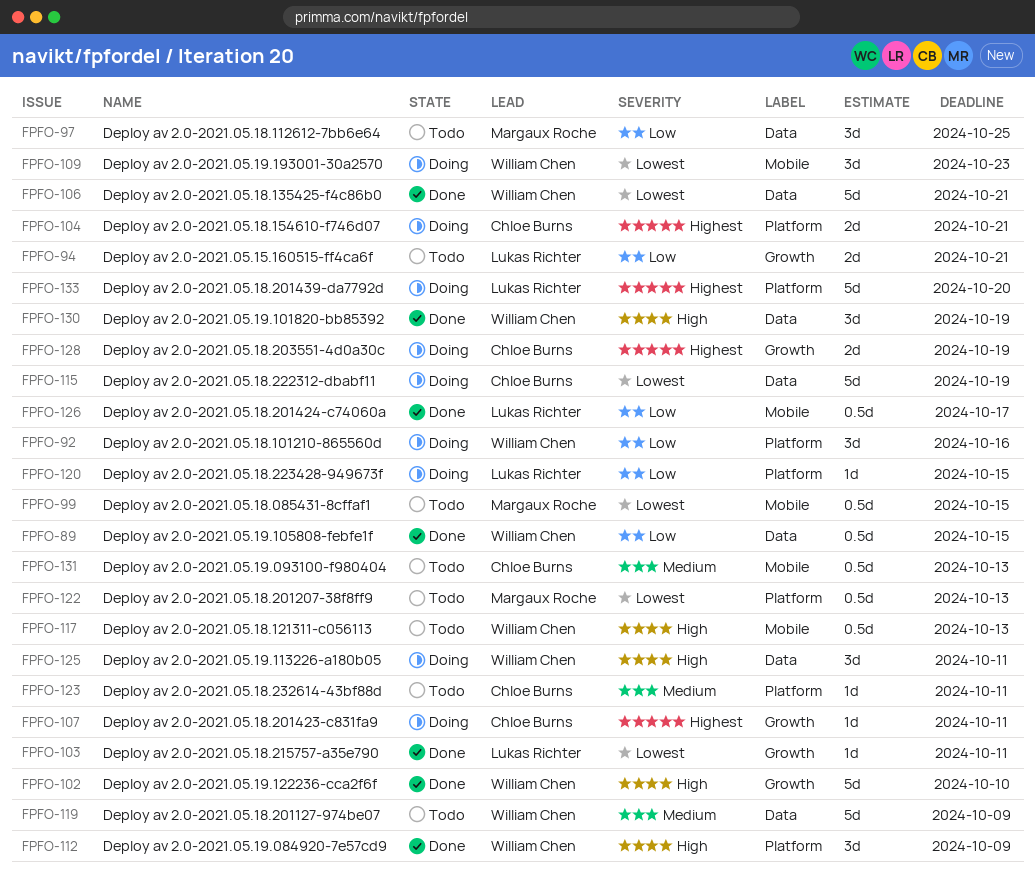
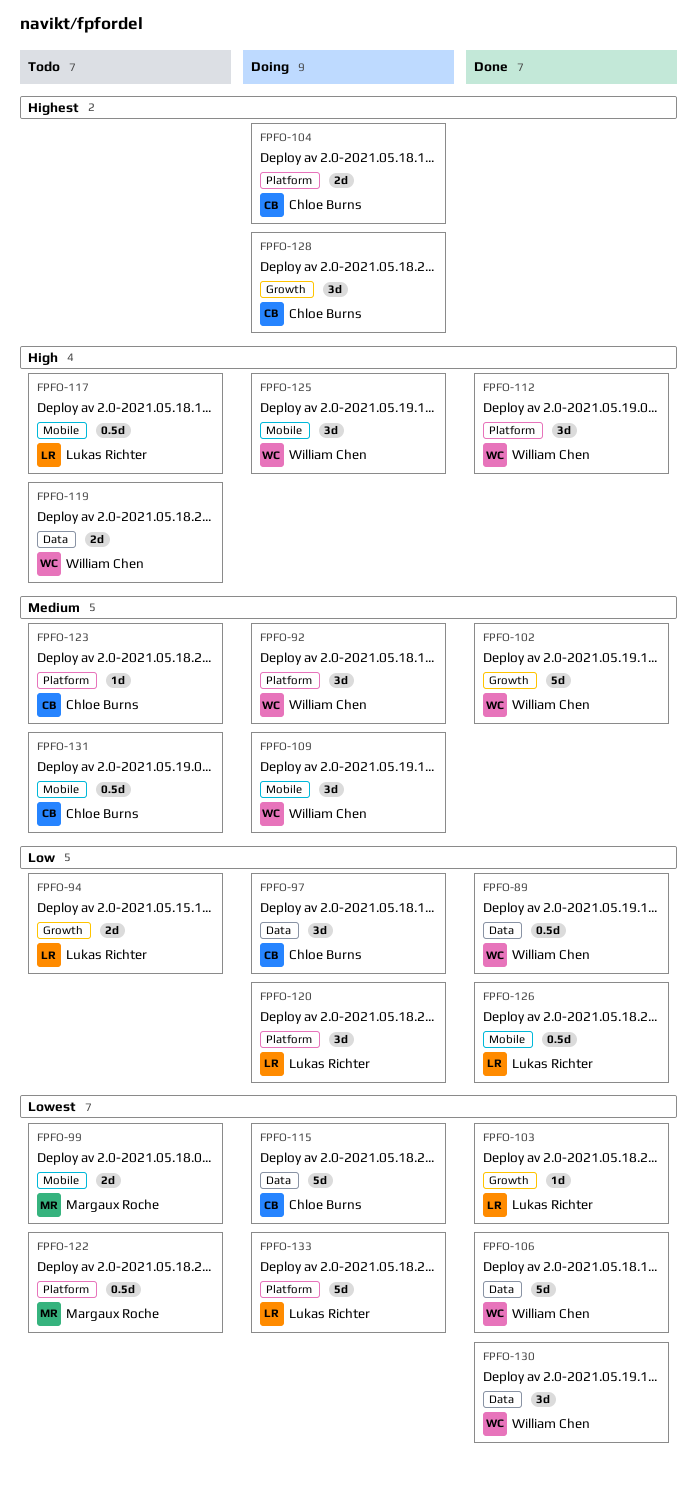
FPFO-92, priority: Low -> Medium
FPFO-97, status: Todo -> Doing
FPFO-97, owner: Margaux Roche -> Chloe Burns
FPFO-99, estimate: 0.5d -> 2d
FPFO-102, priority: High -> Medium
FPFO-107: present -> none
FPFO-109, priority: Lowest -> Medium
FPFO-117, owner: William Chen -> Lukas Richter
FPFO-119, priority: Medium -> High
FPFO-119, estimate: 5d -> 2d
FPFO-120, estimate: 1d -> 3d
FPFO-125, label: Data -> Mobile
FPFO-128, estimate: 2d -> 3d
FPFO-130, priority: High -> Lowest
FPFO-133, priority: Highest -> Lowest

